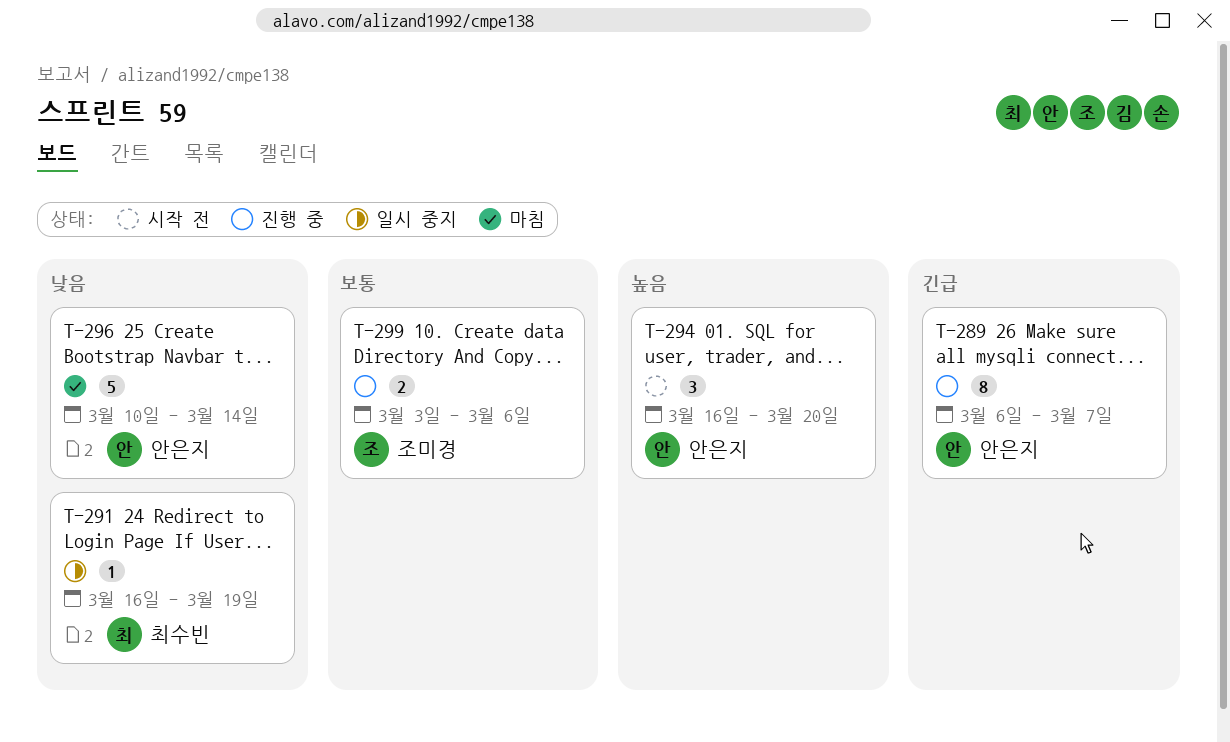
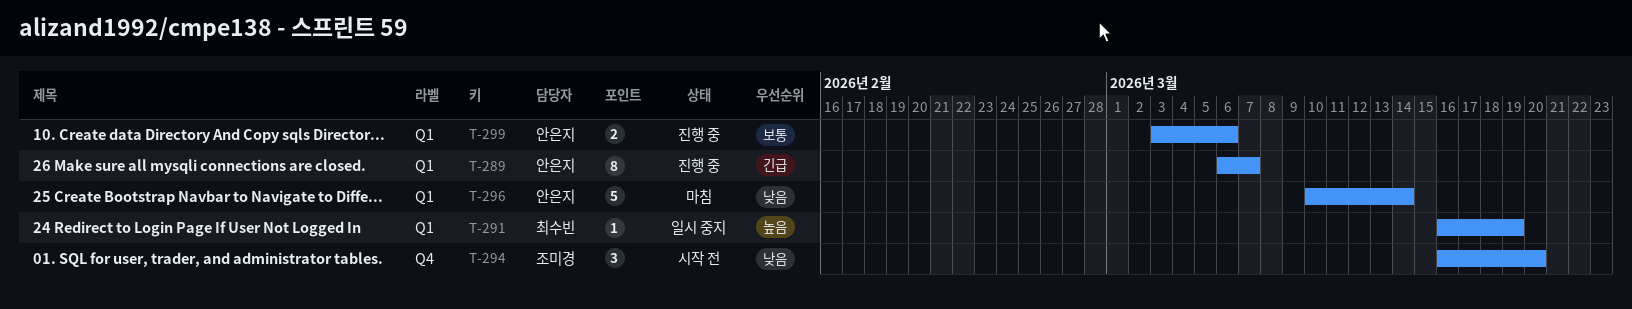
T-291, priority: 낮음 -> 높음
T-294, owner: 안은지 -> 조미경
T-294, priority: 높음 -> 낮음
T-299, owner: 조미경 -> 안은지

